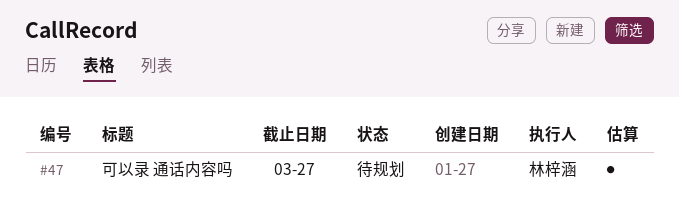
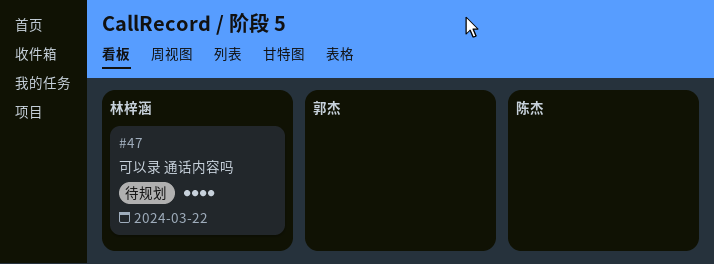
#47, estimate: 1 -> 4
#47, due: Mar 27 -> Mar 22

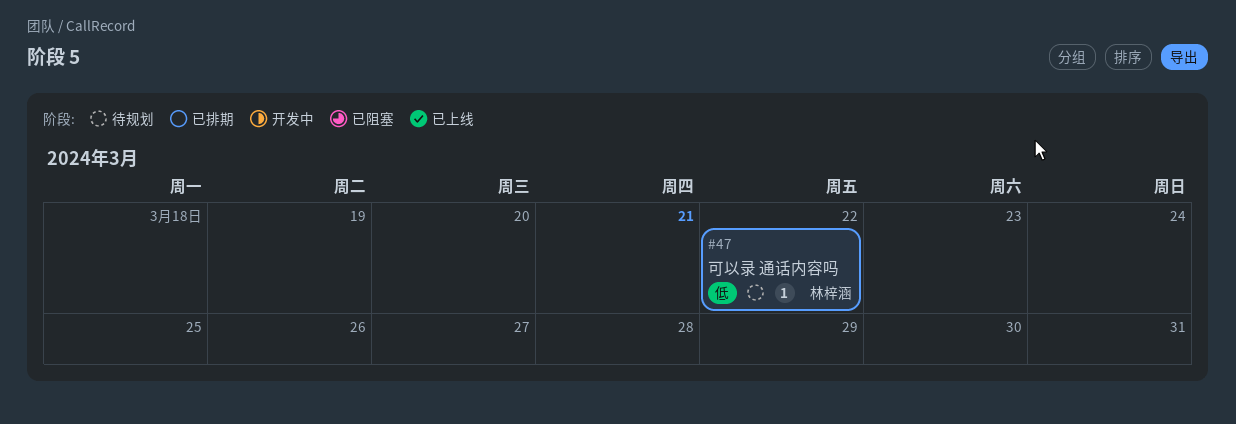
#47, estimate: 4 -> 1

